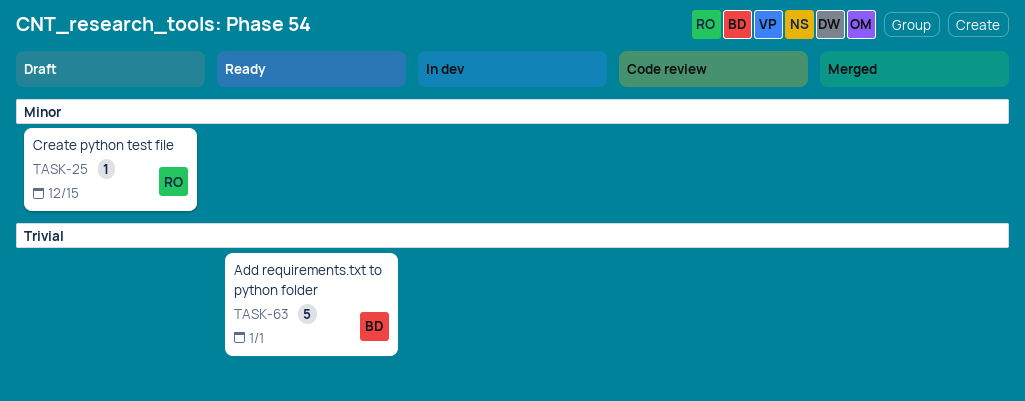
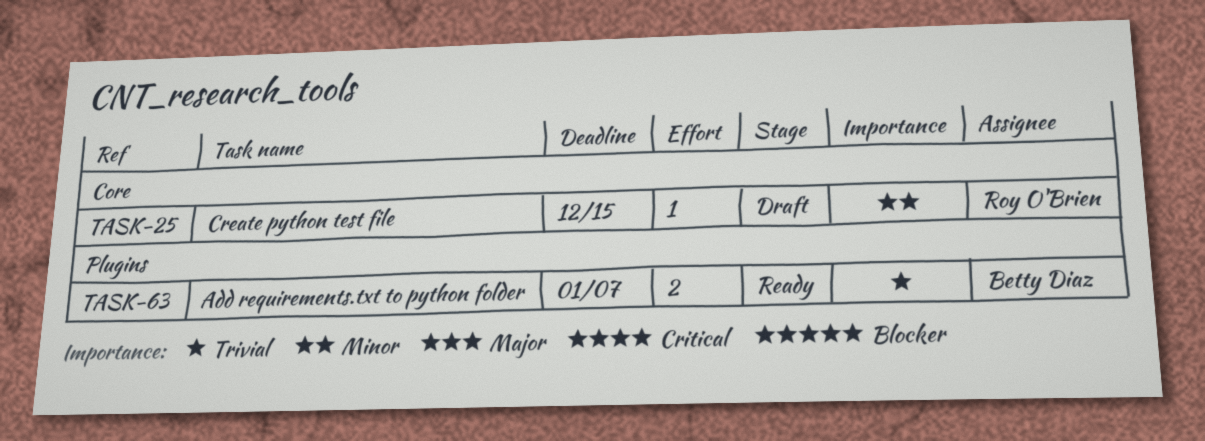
TASK-63, estimate: 5 -> 2
TASK-63, due: Jan 1 -> Jan 7

